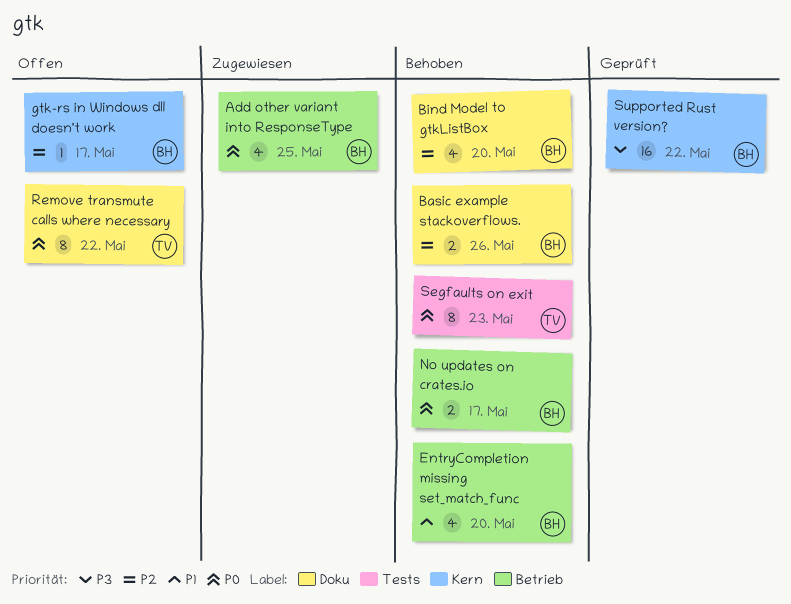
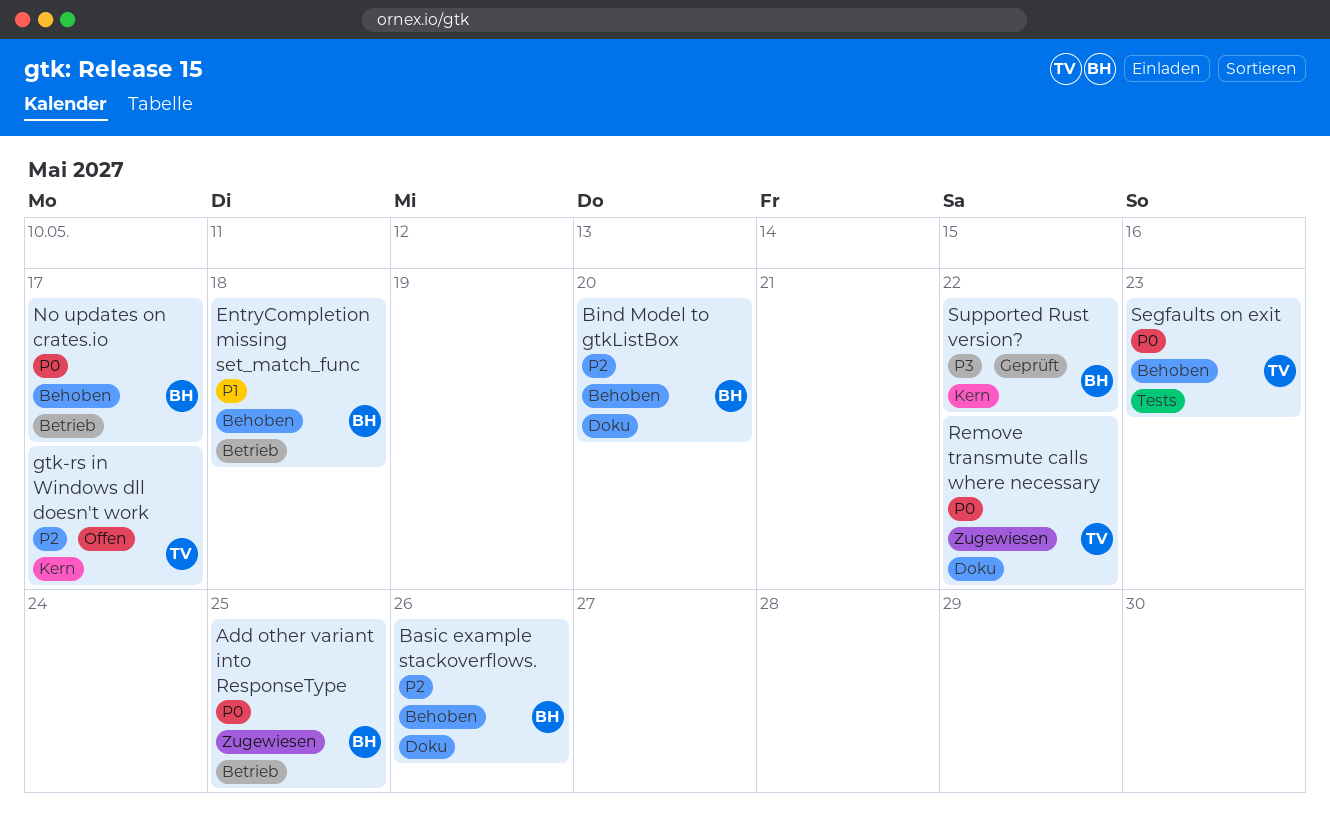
EntryCompletion missing set_match_func, due: May 20 -> May 18
gtk-rs in Windows dll doesn't work, owner: BH -> TV
Remove transmute calls where necessary, status: Offen -> Zugewiesen

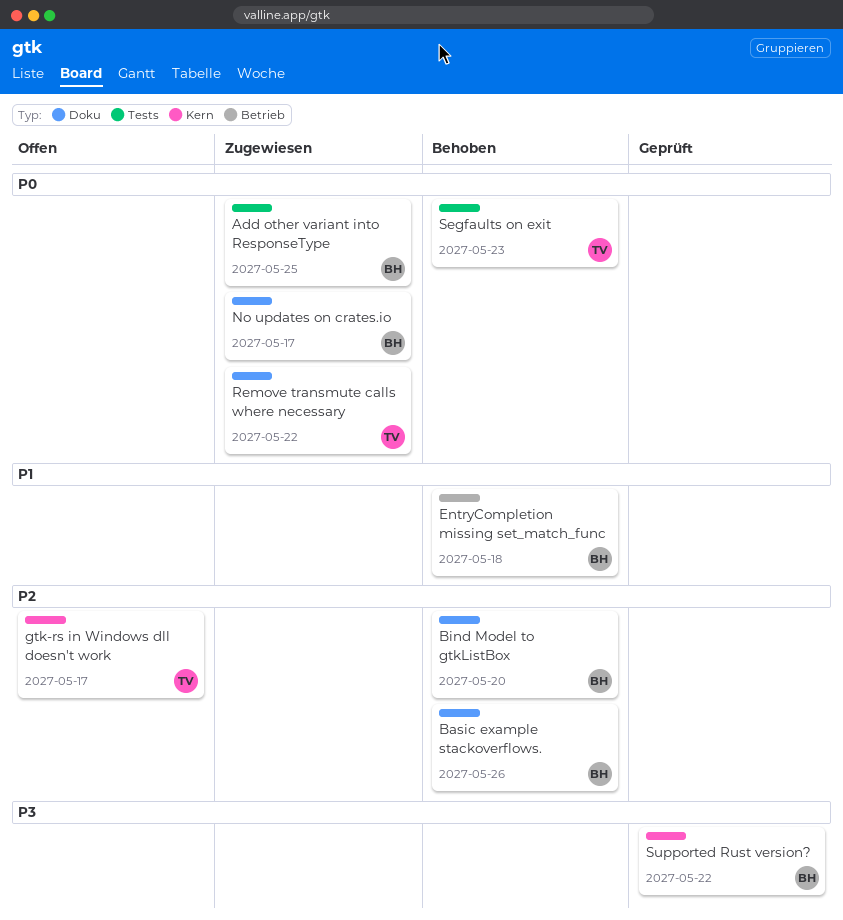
Add other variant into ResponseType, label: Betrieb -> Tests
No updates on crates.io, status: Behoben -> Zugewiesen
No updates on crates.io, label: Betrieb -> Doku

